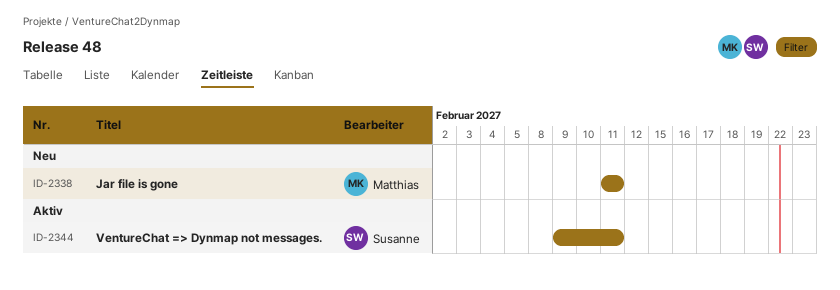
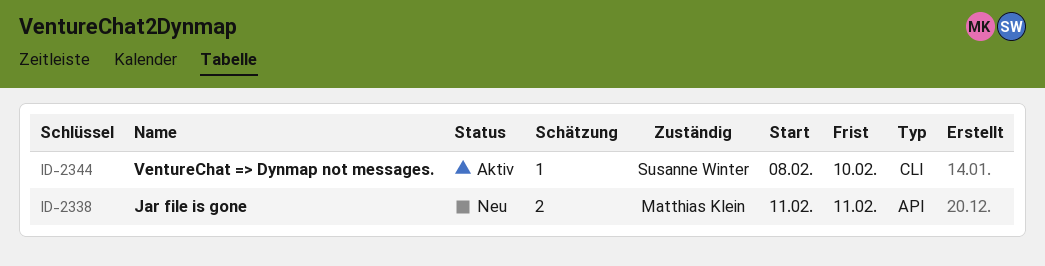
ID-2344, start: Feb 9 -> Feb 8
ID-2344, due: Feb 11 -> Feb 10

